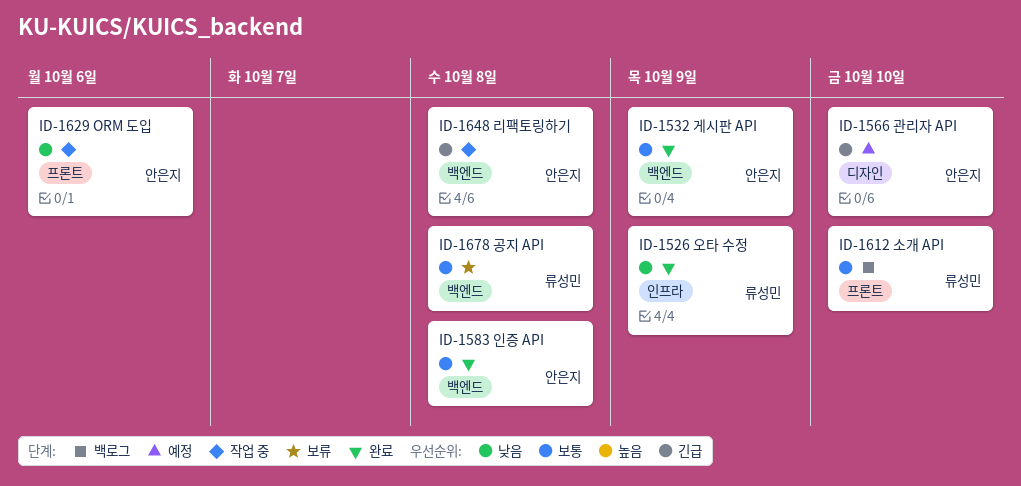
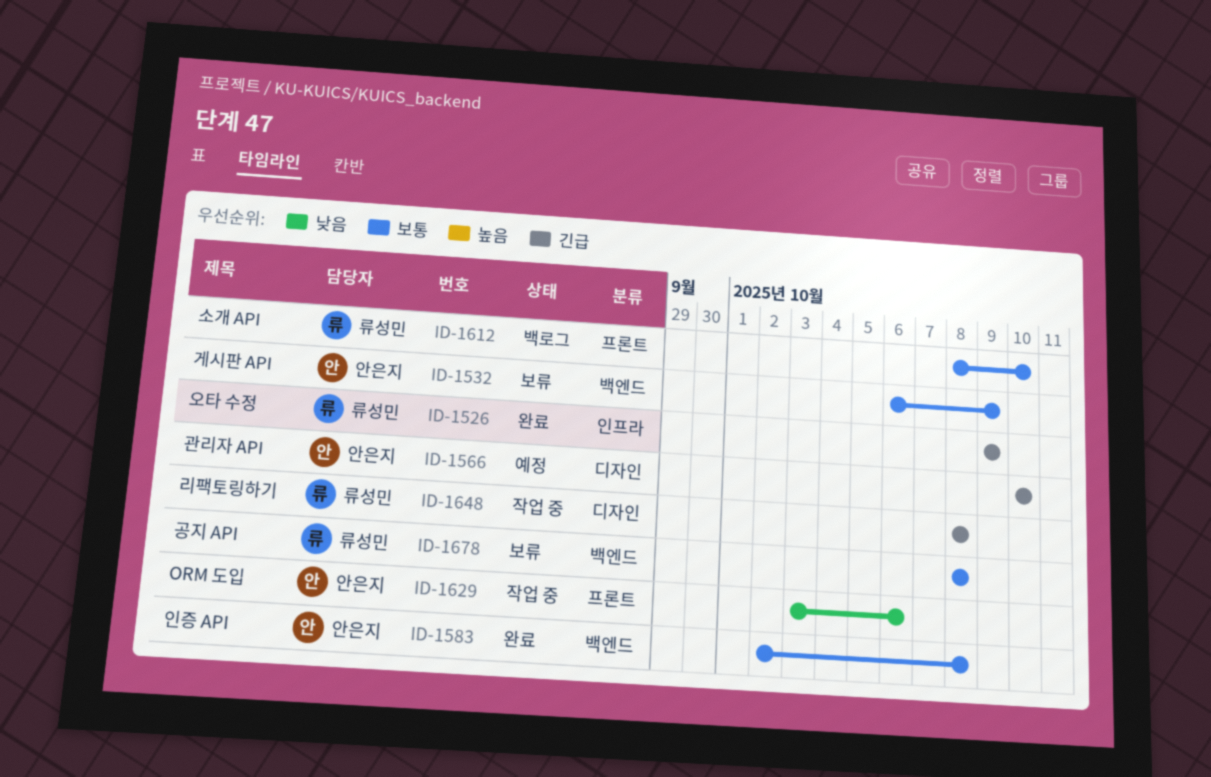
ID-1526, priority: 낮음 -> 긴급
ID-1532, status: 완료 -> 보류
ID-1648, owner: 안은지 -> 류성민
ID-1648, label: 백엔드 -> 디자인

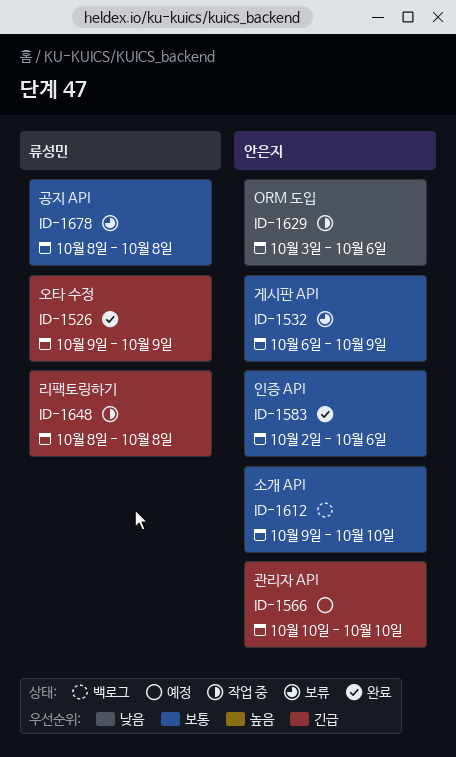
ID-1583, due: Oct 8 -> Oct 6
ID-1612, owner: 류성민 -> 안은지
ID-1612, start: Oct 8 -> Oct 9

